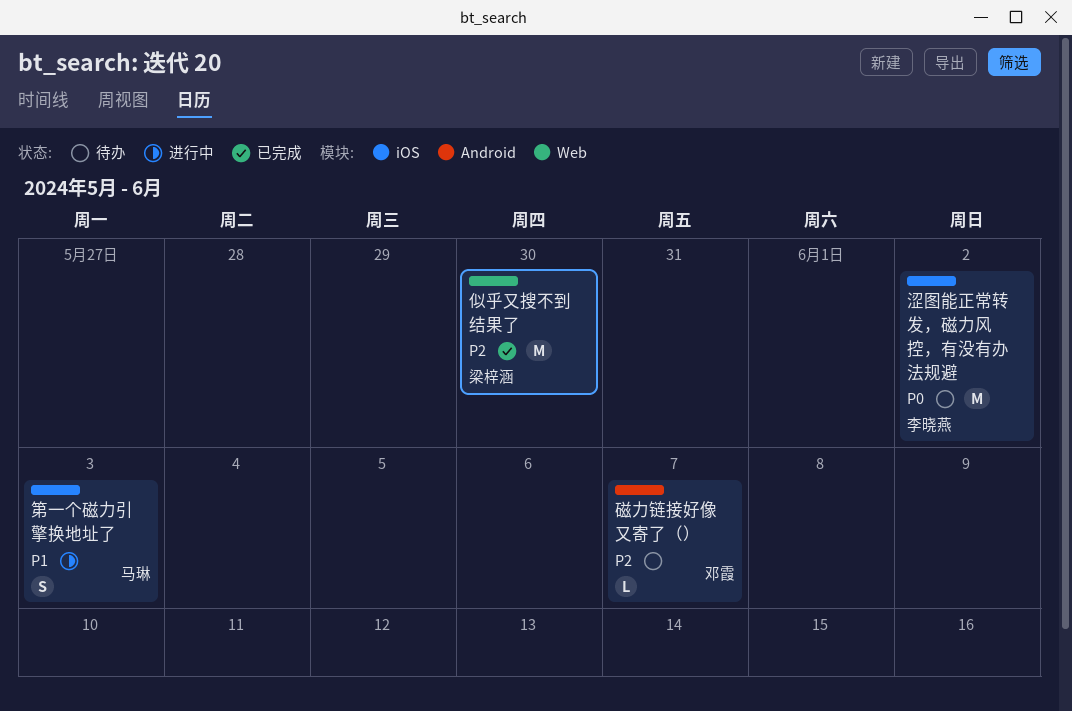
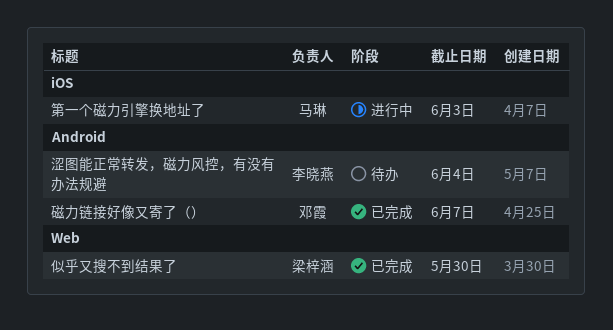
涩图能正常转发，磁力风控，有没有办法规避, label: iOS -> Android
涩图能正常转发，磁力风控，有没有办法规避, due: Jun 2 -> Jun 4
磁力链接好像又寄了（）, status: 待办 -> 已完成

